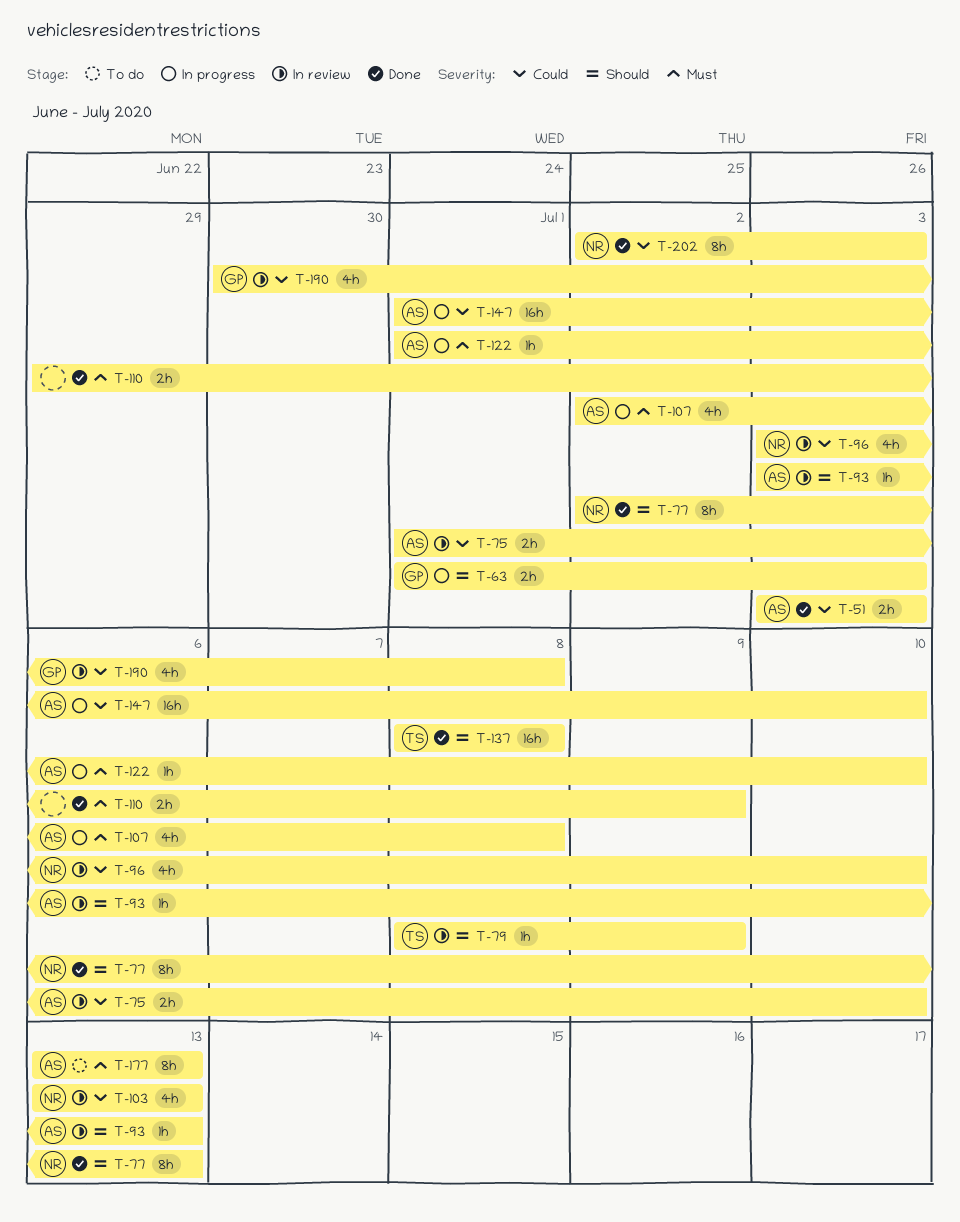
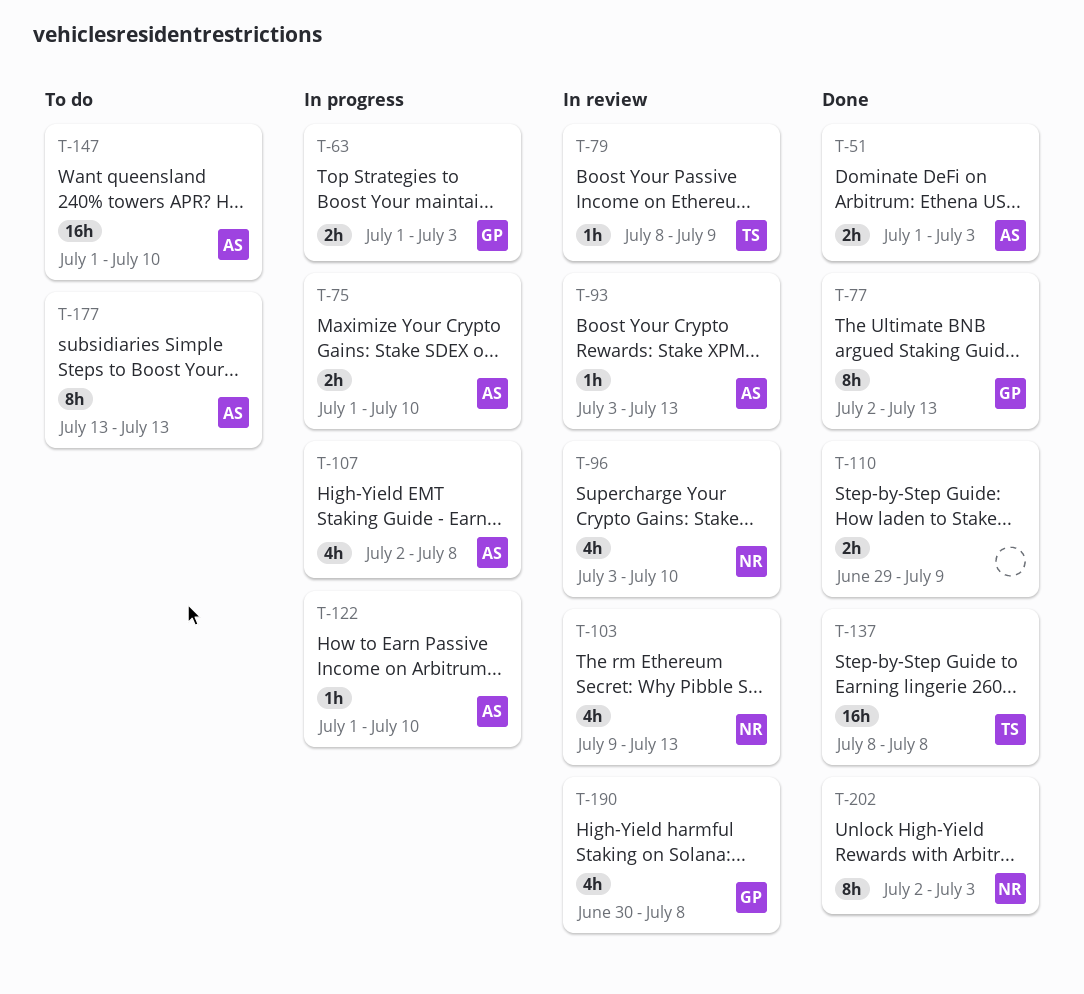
T-51, start: Jul 3 -> Jul 1
T-75, status: In review -> In progress
T-77, owner: NR -> GP
T-103, start: Jul 13 -> Jul 9
T-147, status: In progress -> To do

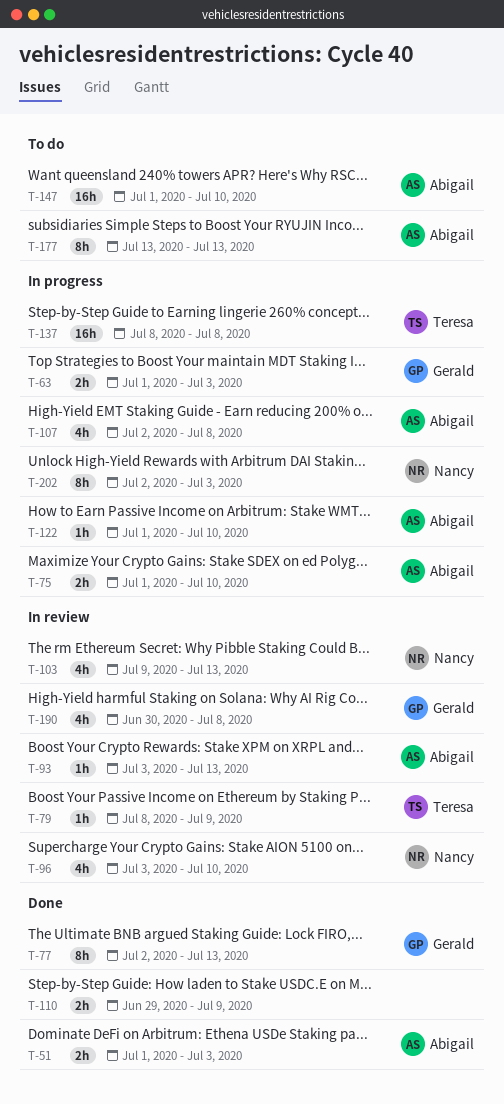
T-137, status: Done -> In progress
T-202, status: Done -> In progress

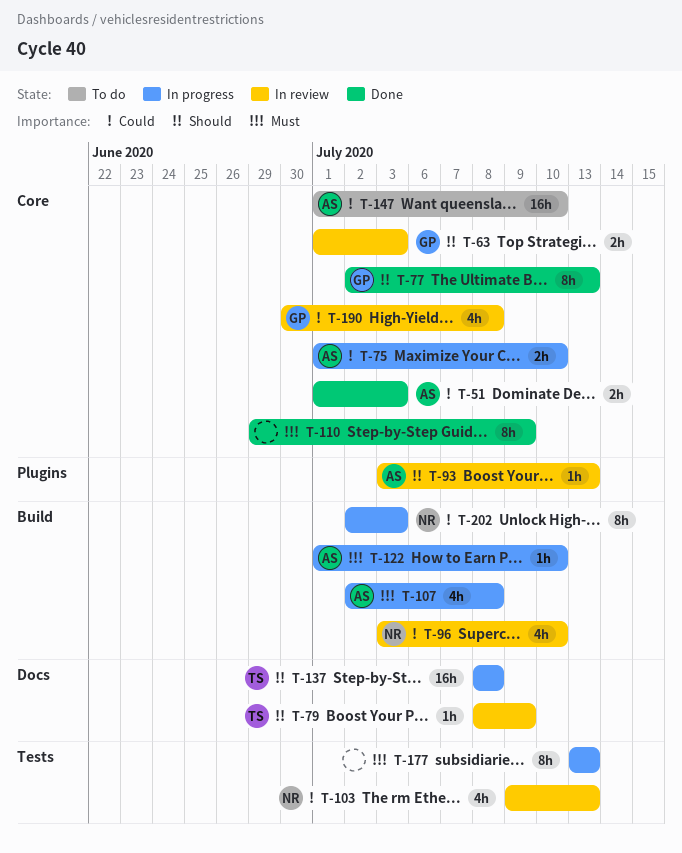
T-63, status: In progress -> In review
T-110, estimate: 2h -> 8h
T-177, status: To do -> In progress
T-177, owner: Abigail -> none

